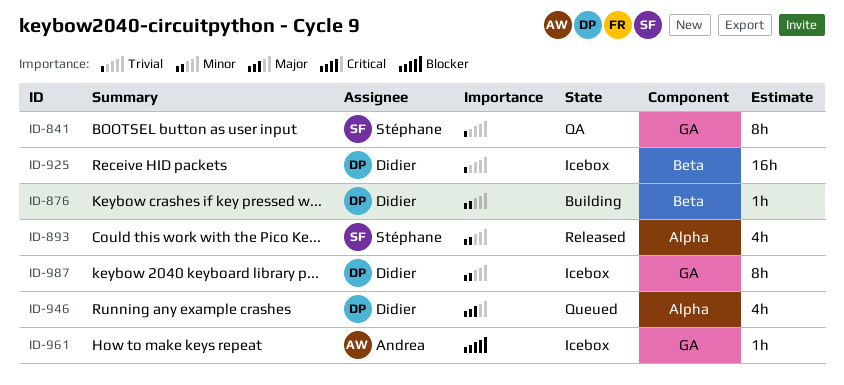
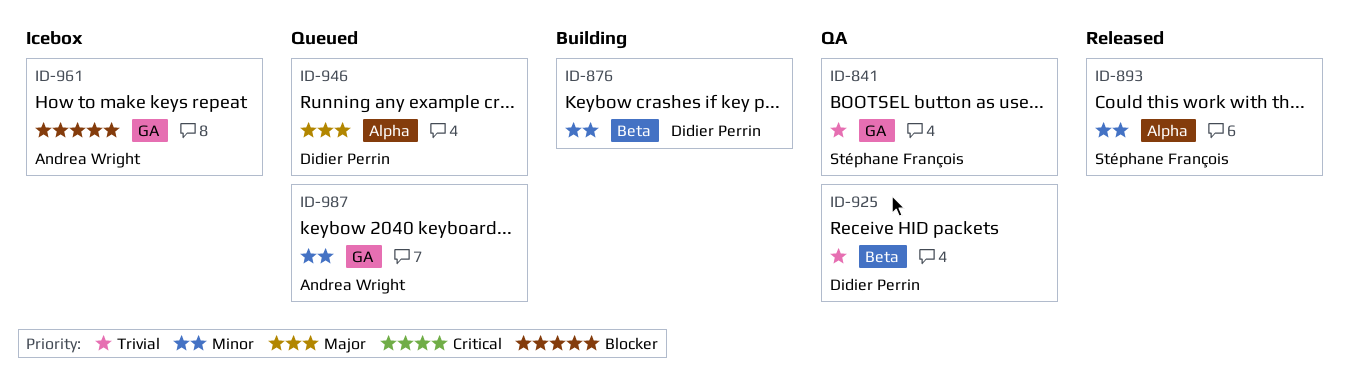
ID-925, status: Icebox -> QA
ID-987, status: Icebox -> Queued
ID-987, owner: Didier Perrin -> Andrea Wright

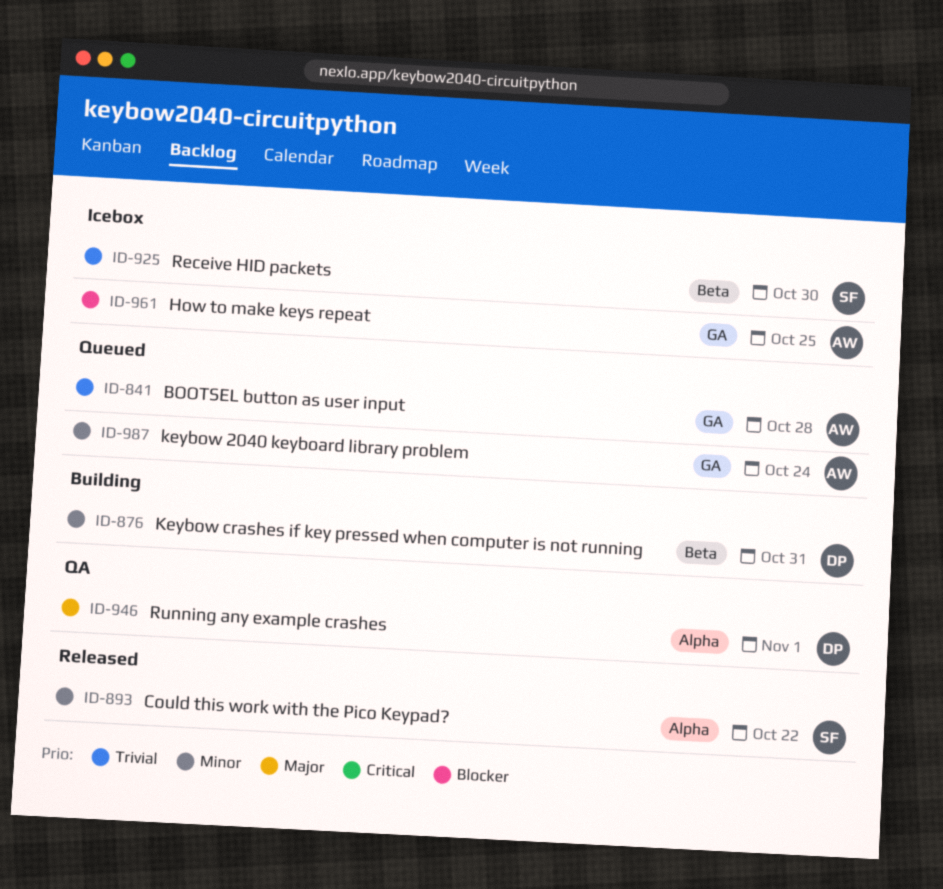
ID-841, status: QA -> Queued
ID-841, owner: Stéphane François -> Andrea Wright
ID-925, status: QA -> Icebox
ID-925, owner: Didier Perrin -> Stéphane François
ID-946, status: Queued -> QA

